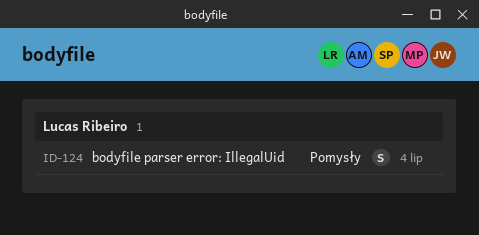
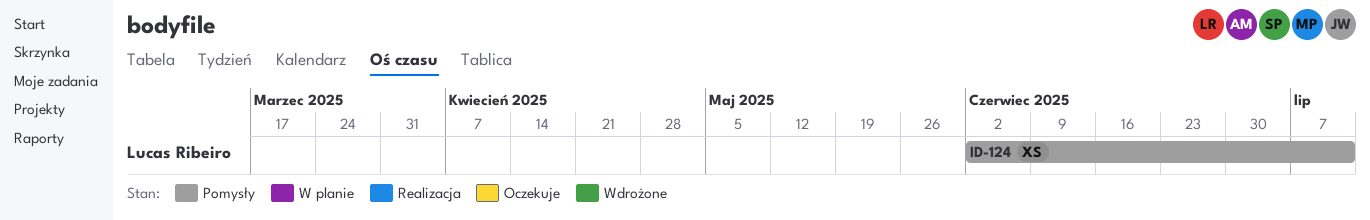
ID-124, estimate: S -> XS
ID-124, due: Jul 4 -> Jul 11

